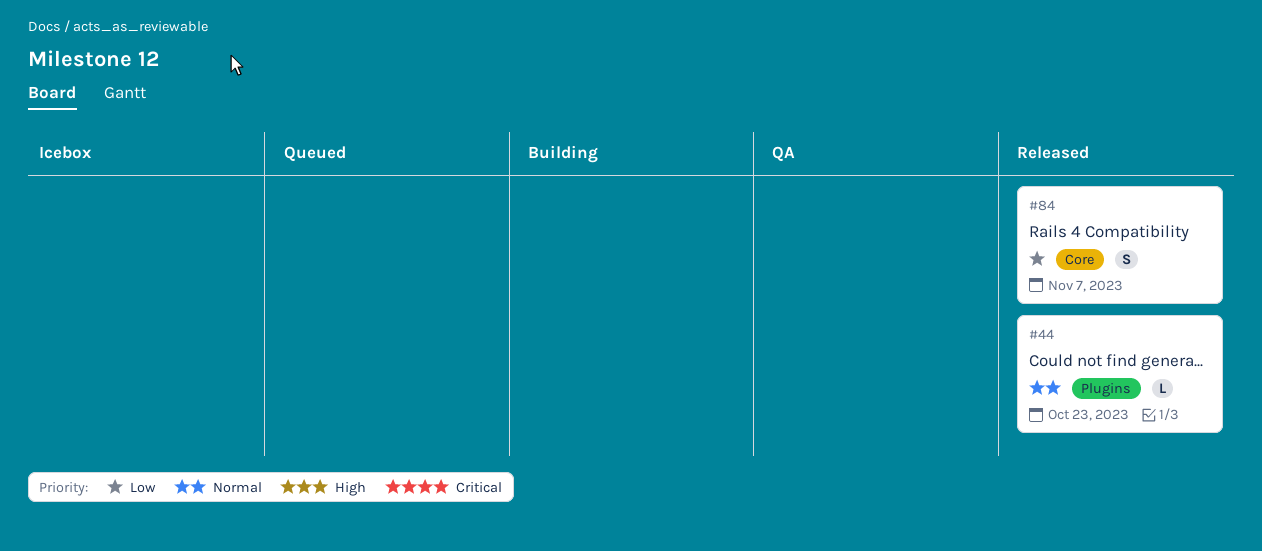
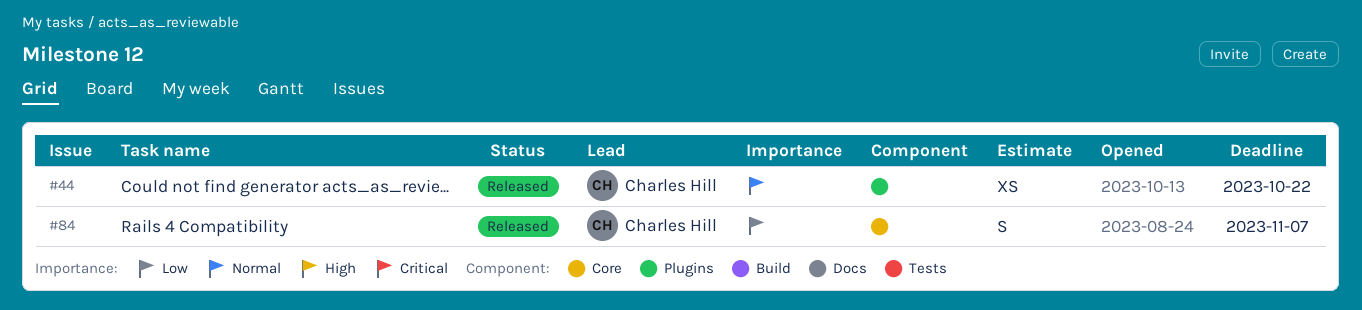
#44, estimate: L -> XS
#44, due: Oct 23 -> Oct 22

